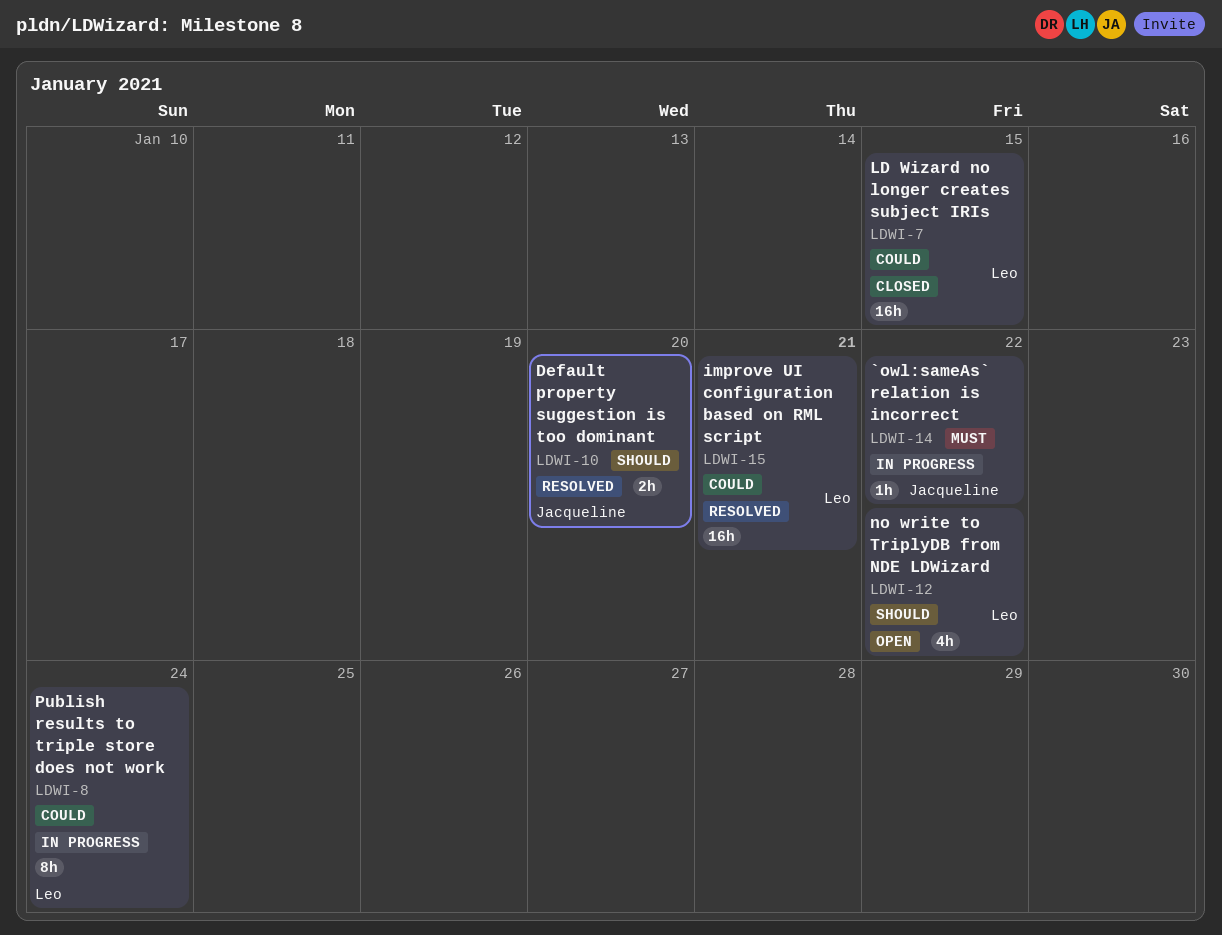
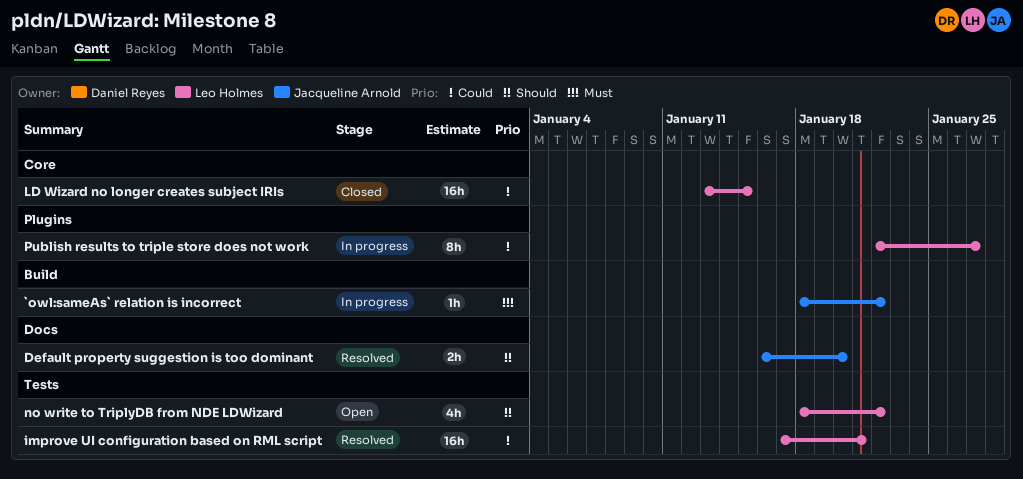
Publish results to triple store does not work, due: Jan 24 -> Jan 27

